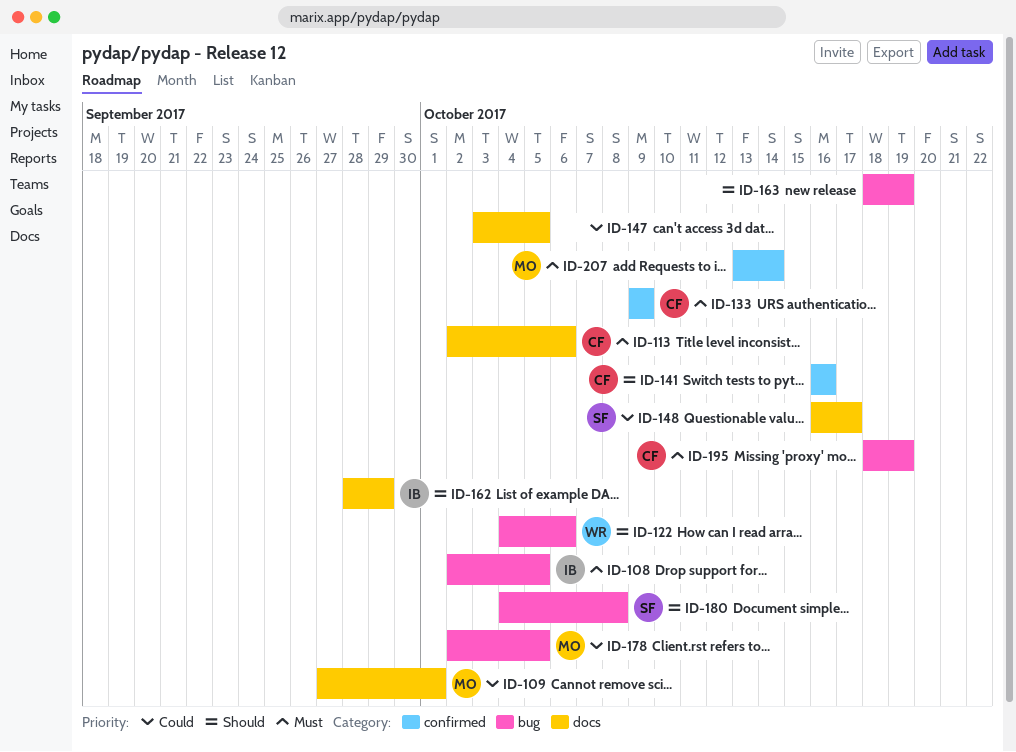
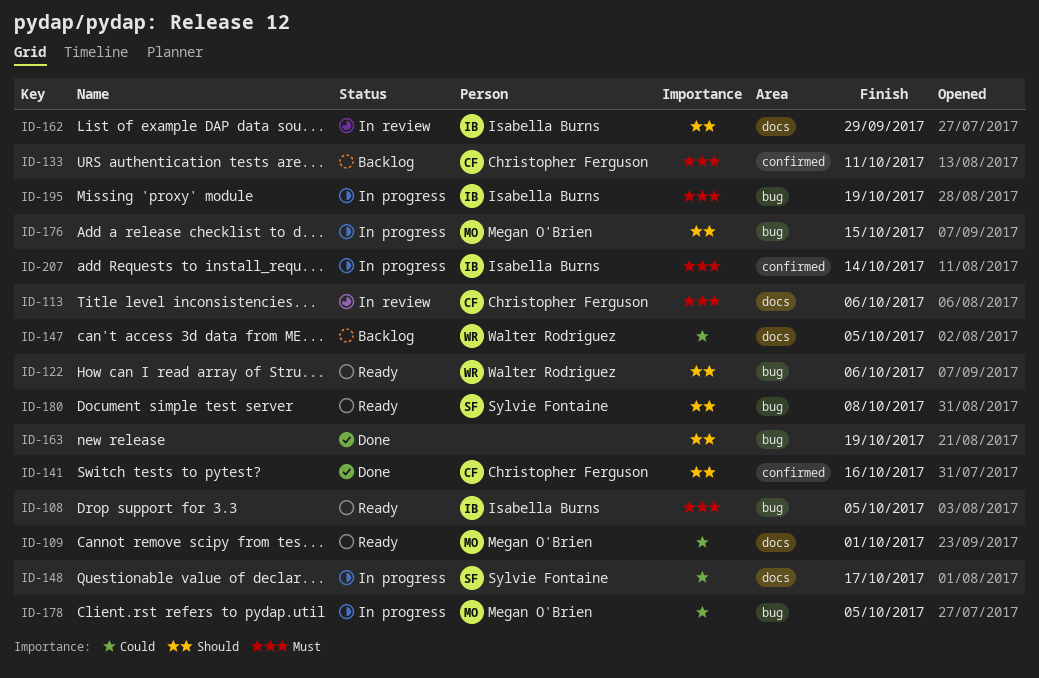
ID-133, due: Oct 9 -> Oct 11
ID-147, owner: none -> Walter Rodriguez
ID-176: none -> present
ID-195, owner: Christopher Ferguson -> Isabella Burns
ID-207, owner: Megan O'Brien -> Isabella Burns

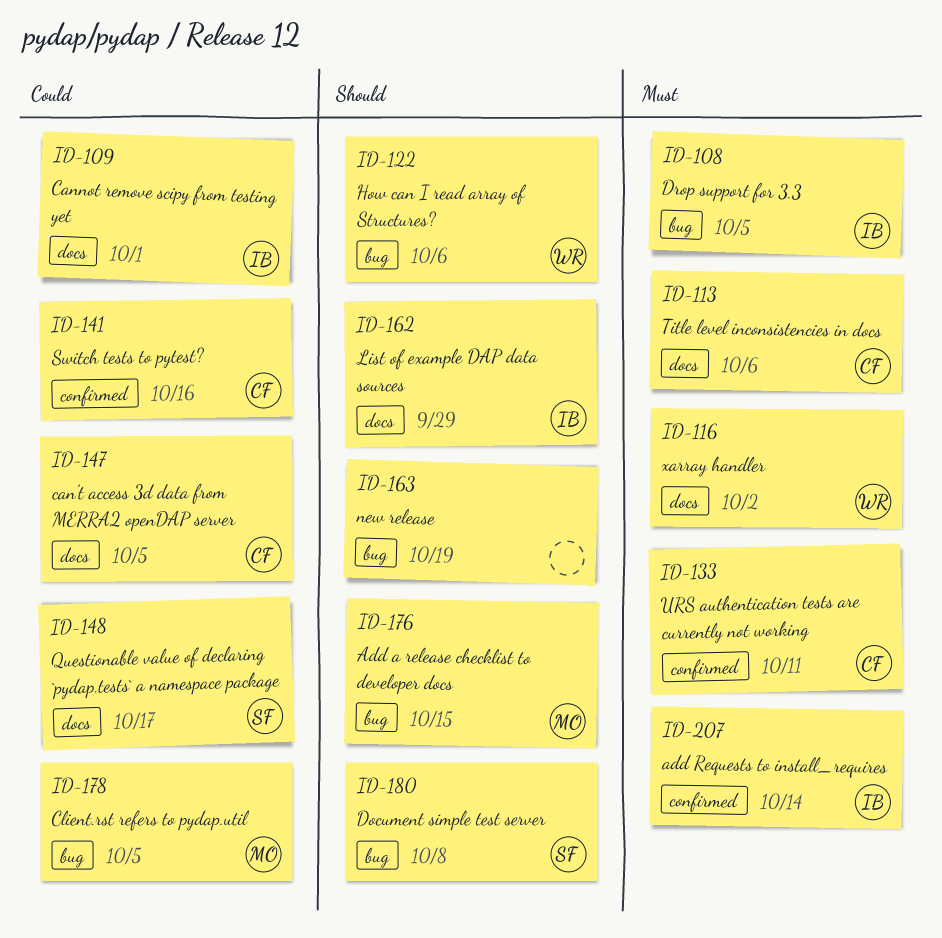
ID-109, owner: Megan O'Brien -> Isabella Burns
ID-116: none -> present
ID-141, priority: Should -> Could
ID-147, owner: Walter Rodriguez -> Christopher Ferguson
ID-195: present -> none

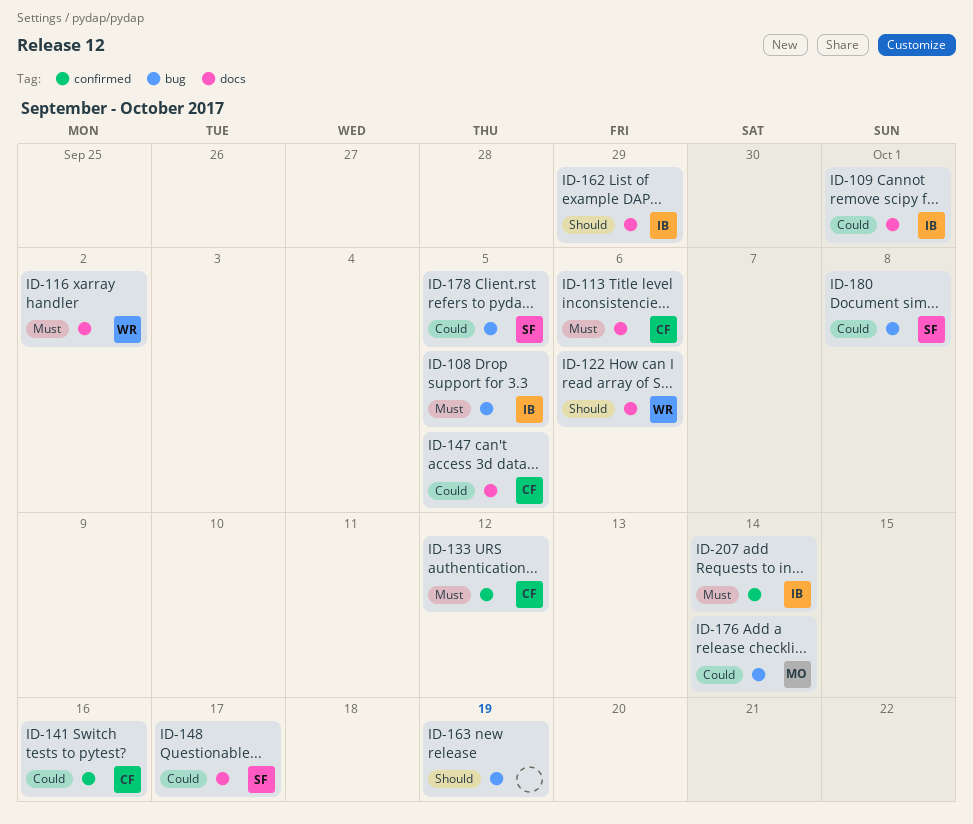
ID-122, label: bug -> docs
ID-133, due: Oct 11 -> Oct 12
ID-176, priority: Should -> Could
ID-176, due: Oct 15 -> Oct 14
ID-178, owner: MO -> SF
ID-180, priority: Should -> Could

